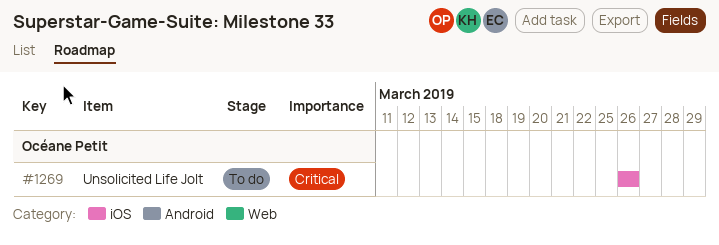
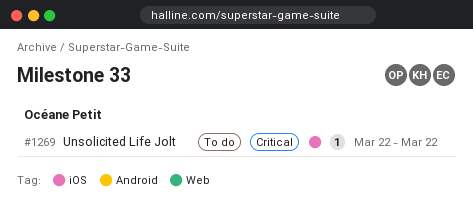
#1269, start: Mar 26 -> Mar 22
#1269, due: Mar 26 -> Mar 22

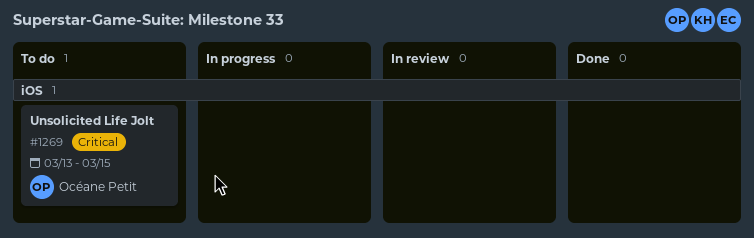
#1269, start: Mar 22 -> Mar 13
#1269, due: Mar 22 -> Mar 15

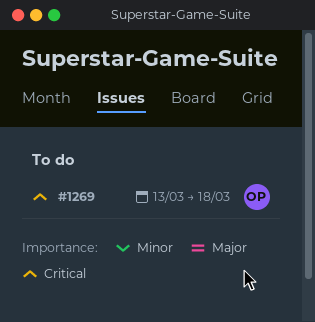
#1269, due: Mar 15 -> Mar 18

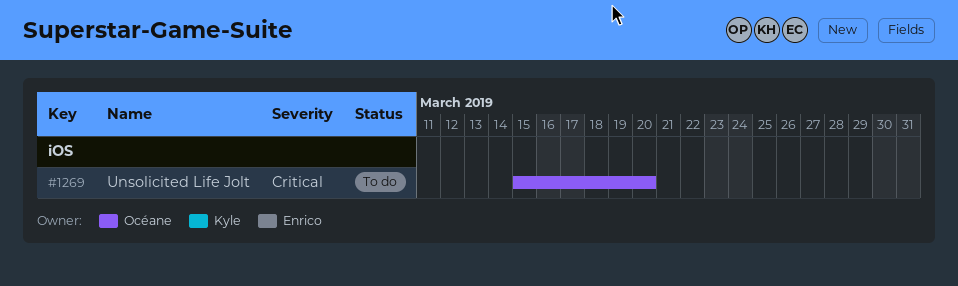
#1269, start: Mar 13 -> Mar 15
#1269, due: Mar 18 -> Mar 20

